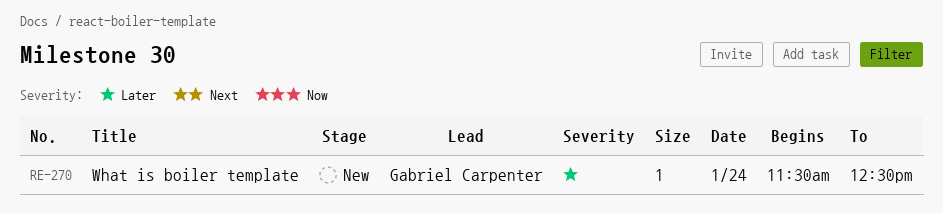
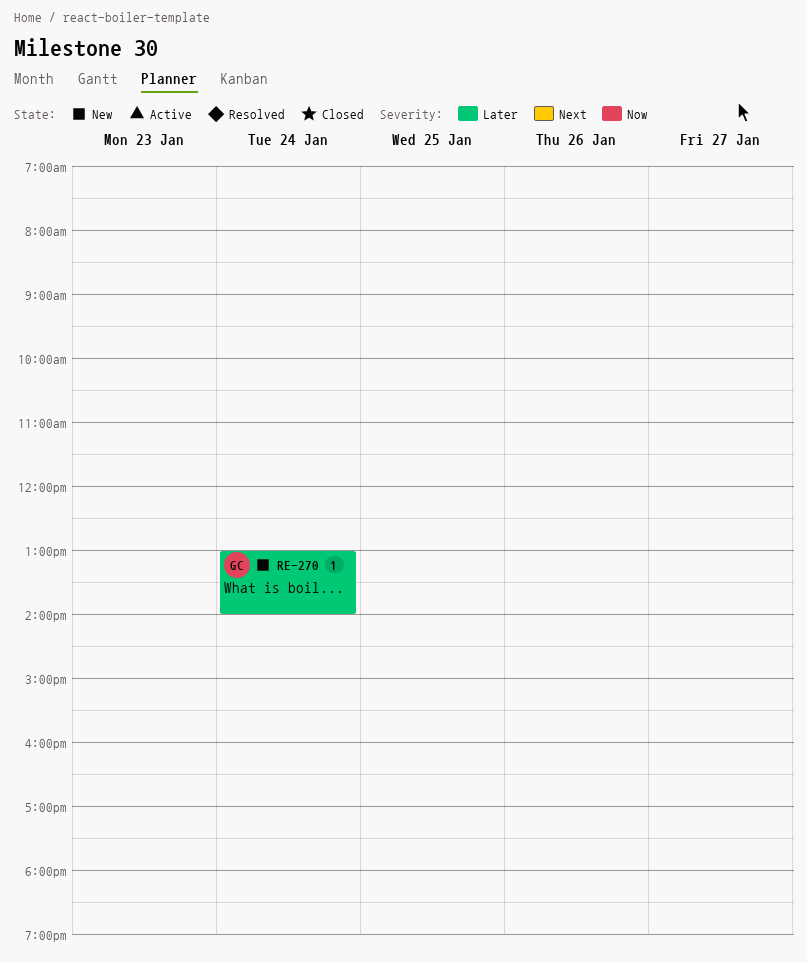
RE-270, begins: 11:30 -> 13:00
RE-270, ends: 12:30 -> 14:00

